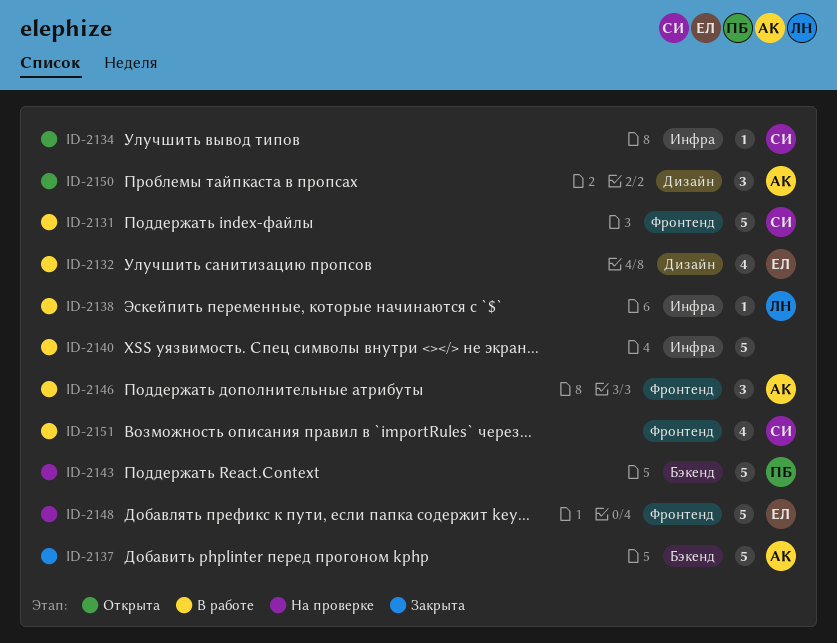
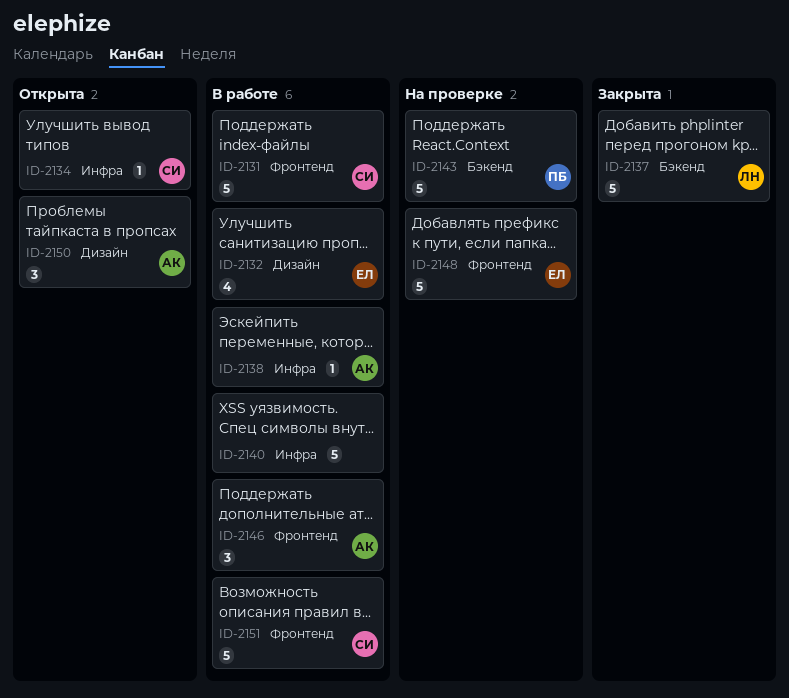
ID-2137, owner: АК -> ЛН
ID-2138, owner: ЛН -> АК
ID-2151, estimate: 4 -> 5

